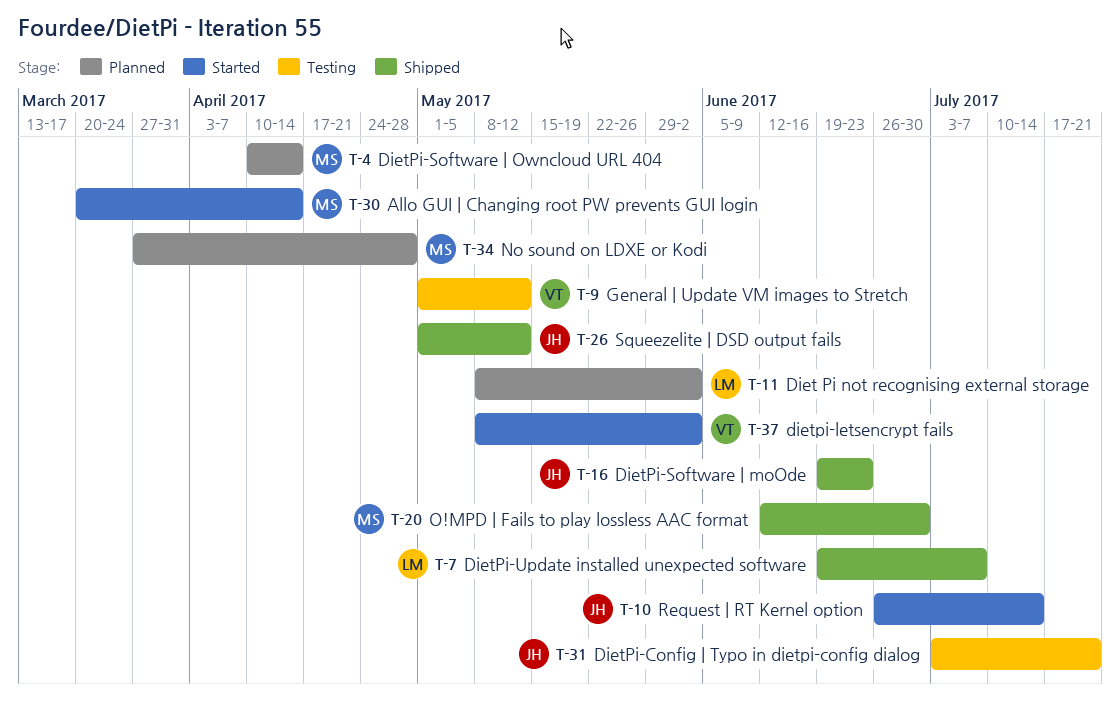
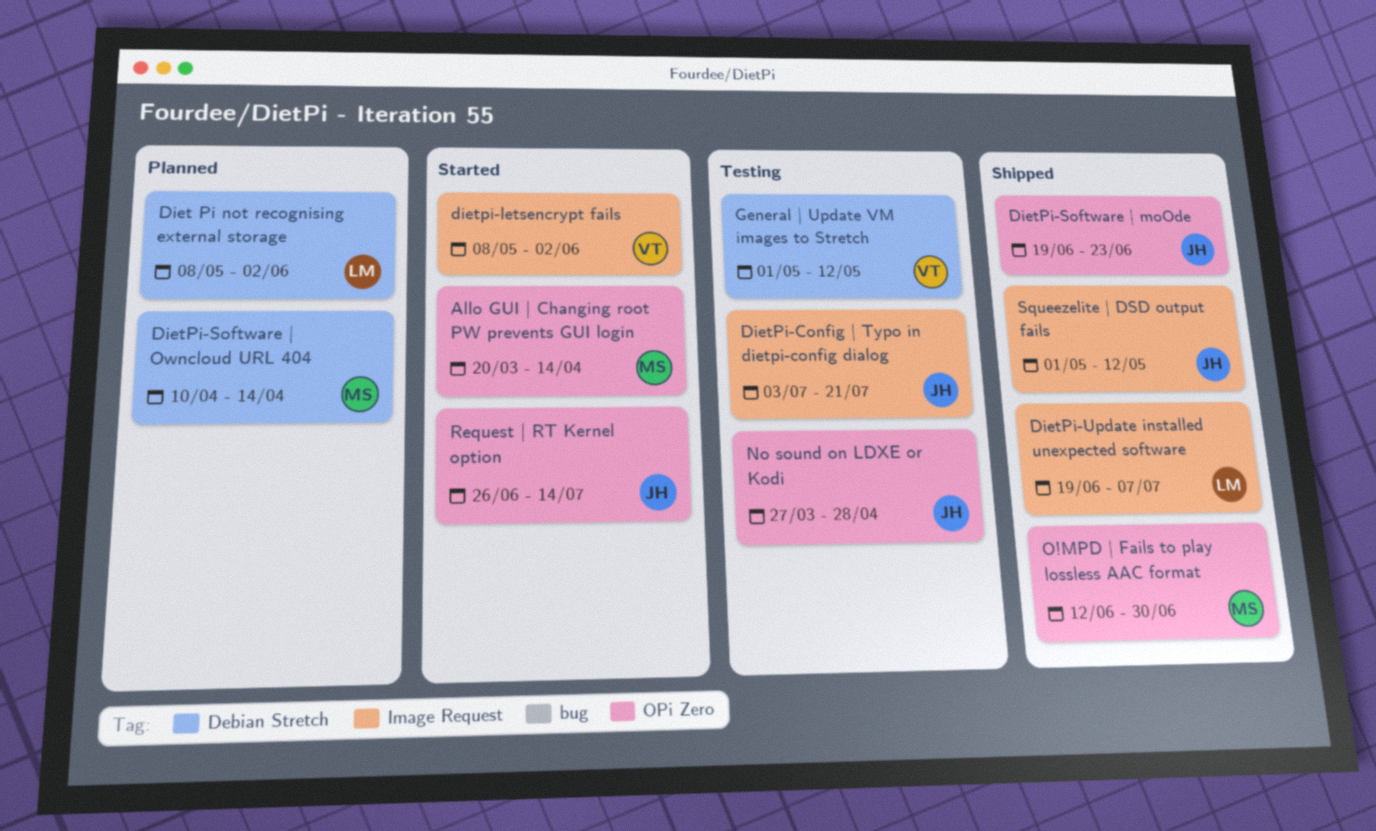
No sound on LDXE or Kodi, status: Planned -> Testing
No sound on LDXE or Kodi, owner: MS -> JH

